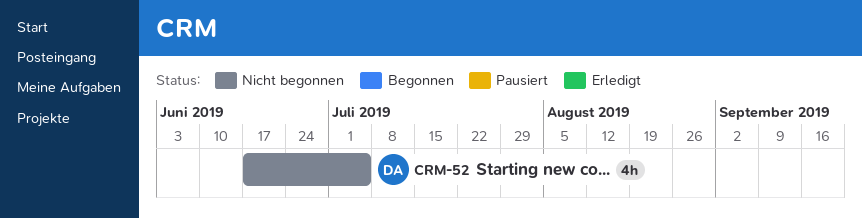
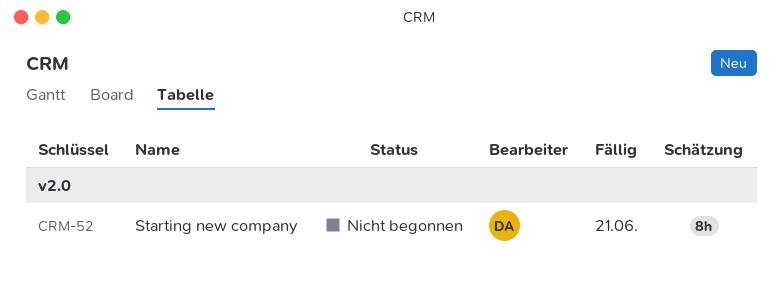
CRM-52, estimate: 4h -> 8h
CRM-52, due: Jul 5 -> Jun 21

